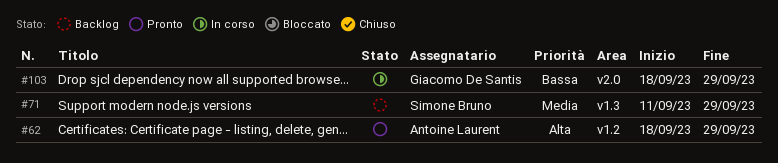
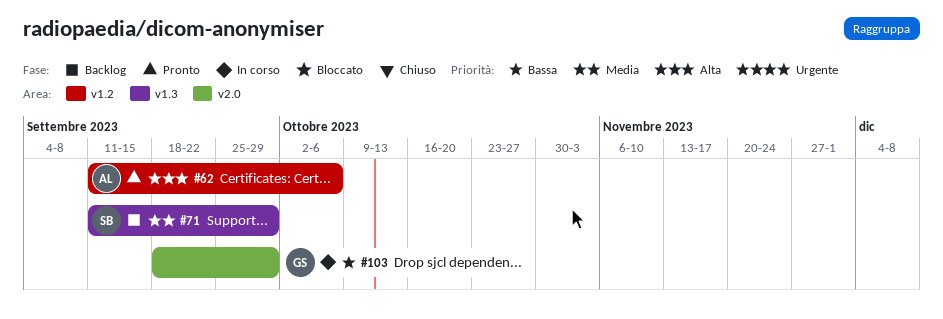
#62, start: Sep 18 -> Sep 11
#62, due: Sep 29 -> Oct 6

